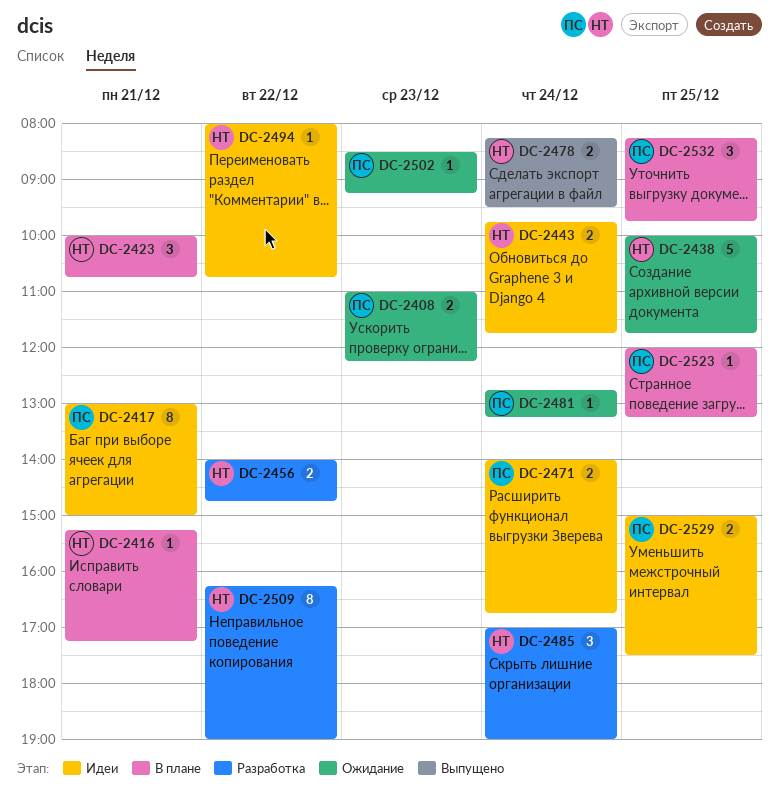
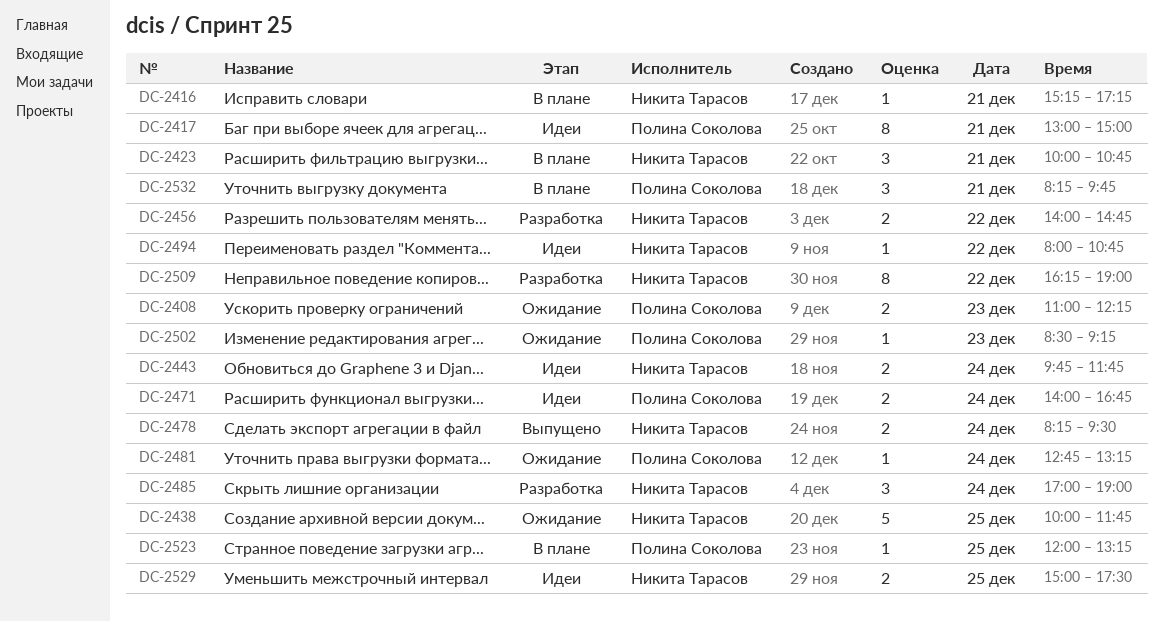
DC-2529, owner: Полина Соколова -> Никита Тарасов
DC-2532, day: Dec 25 -> Dec 21

